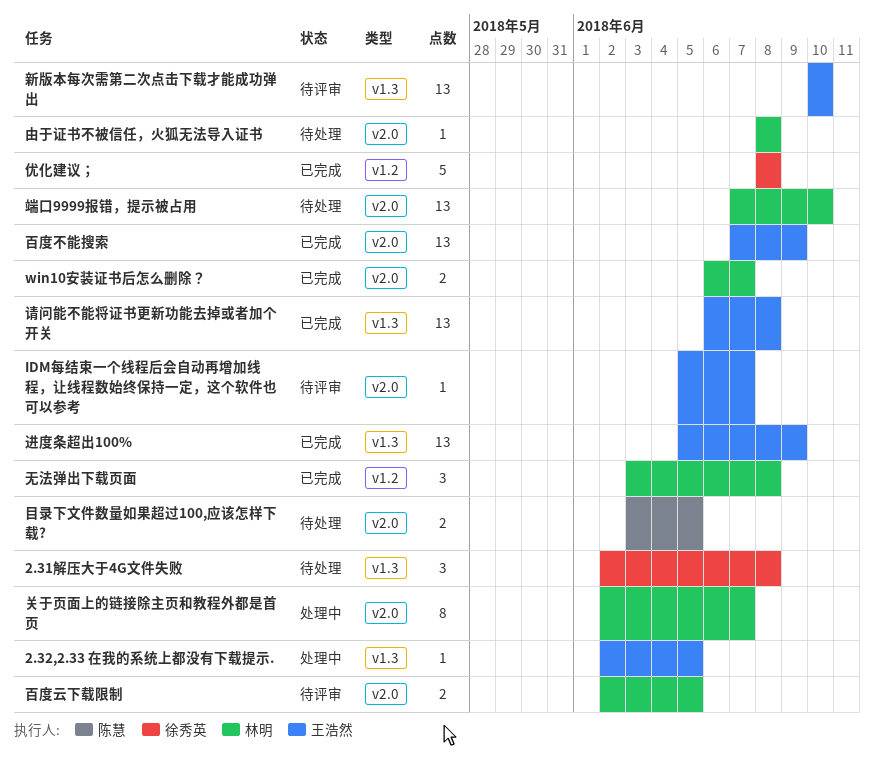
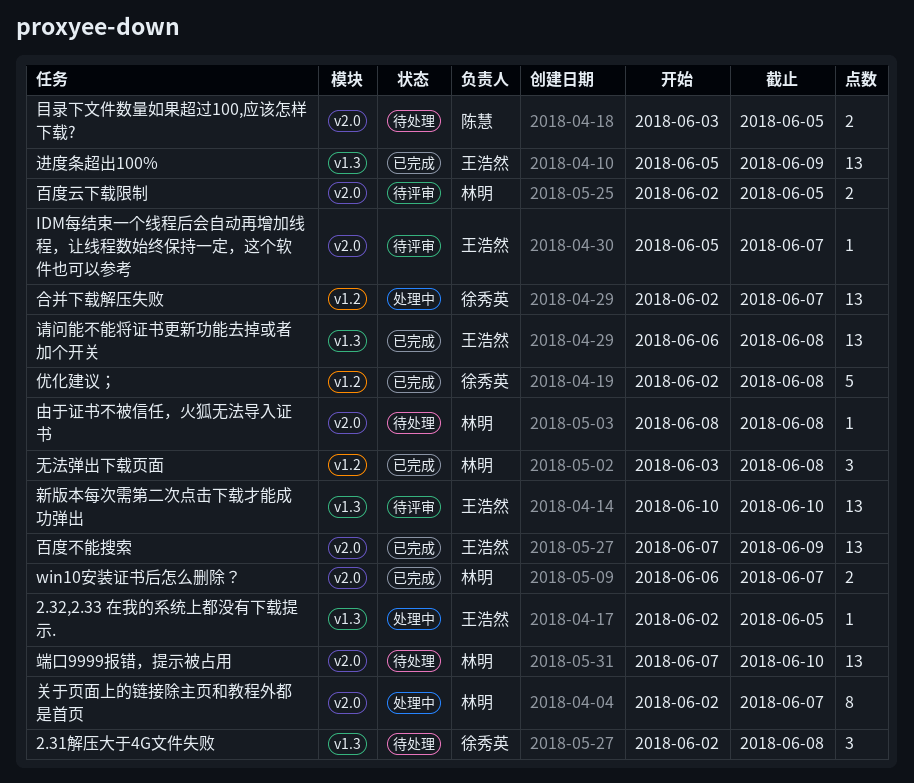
优化建议；, start: Jun 8 -> Jun 2
合并下载解压失败: none -> present

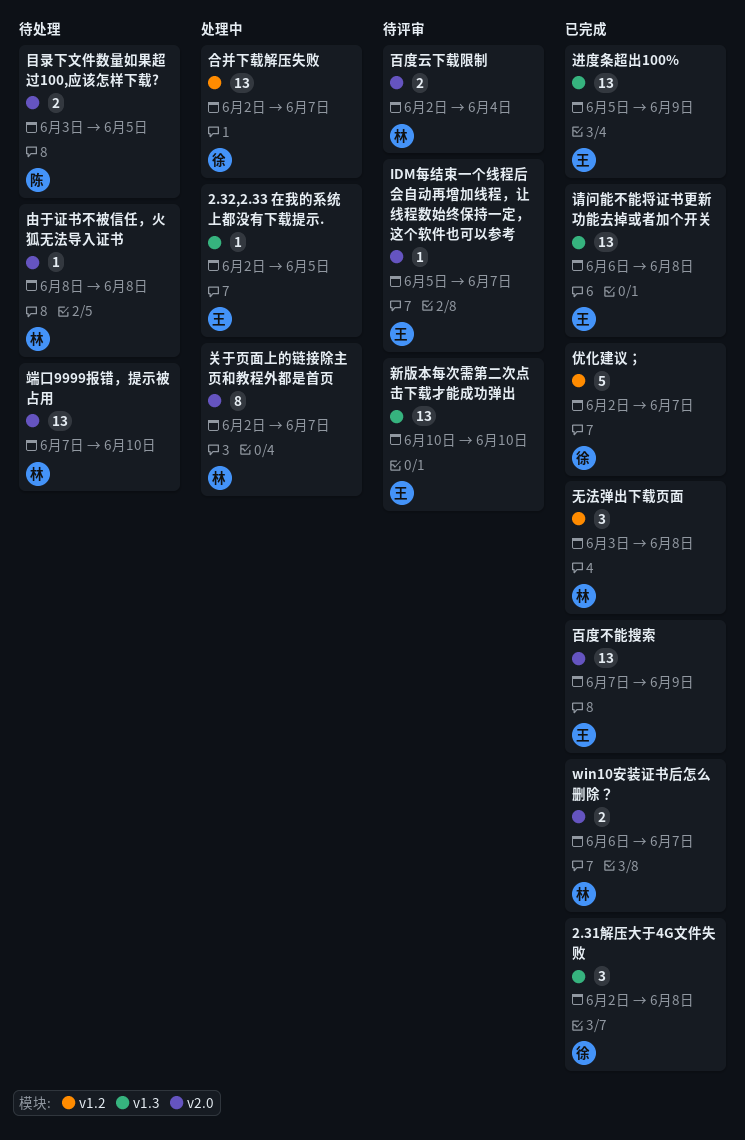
2.31解压大于4G文件失败, status: 待处理 -> 已完成
优化建议；, due: Jun 8 -> Jun 7
百度云下载限制, due: Jun 5 -> Jun 4

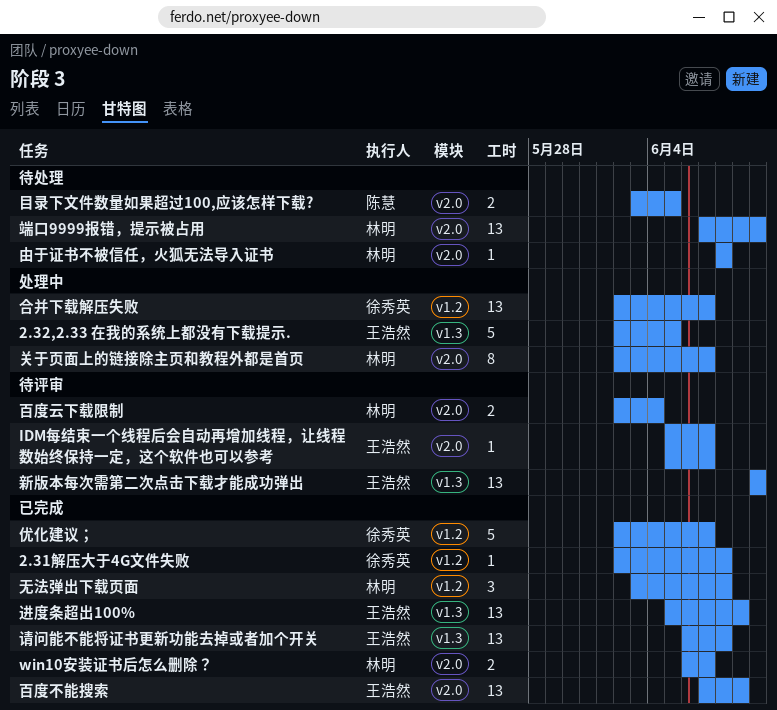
2.31解压大于4G文件失败, label: v1.3 -> v1.2
2.31解压大于4G文件失败, estimate: 3 -> 1
2.32,2.33 在我的系统上都没有下载提示., estimate: 1 -> 5

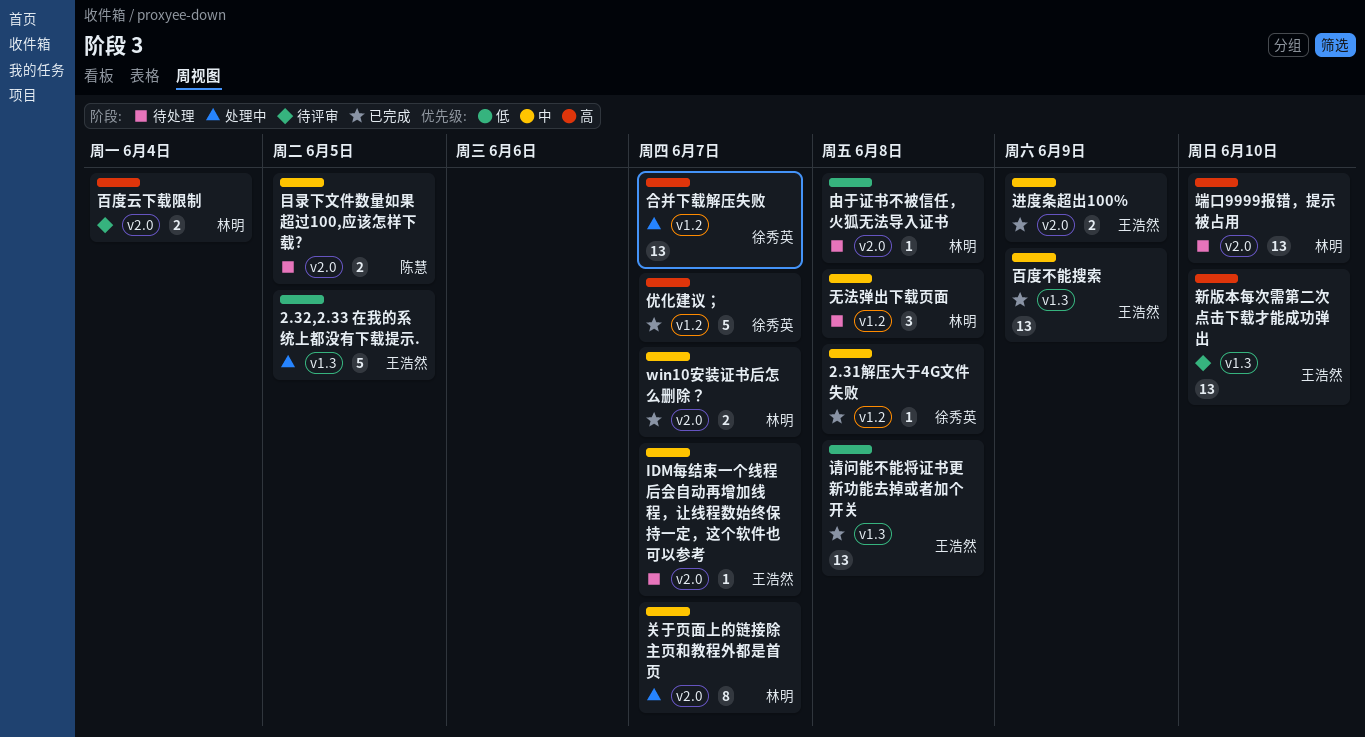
IDM每结束一个线程后会自动再增加线程，让线程数始终保持一定，这个软件也可以参考, status: 待评审 -> 待处理
无法弹出下载页面, status: 已完成 -> 待处理
百度不能搜索, label: v2.0 -> v1.3
进度条超出100%, label: v1.3 -> v2.0
进度条超出100%, estimate: 13 -> 2

